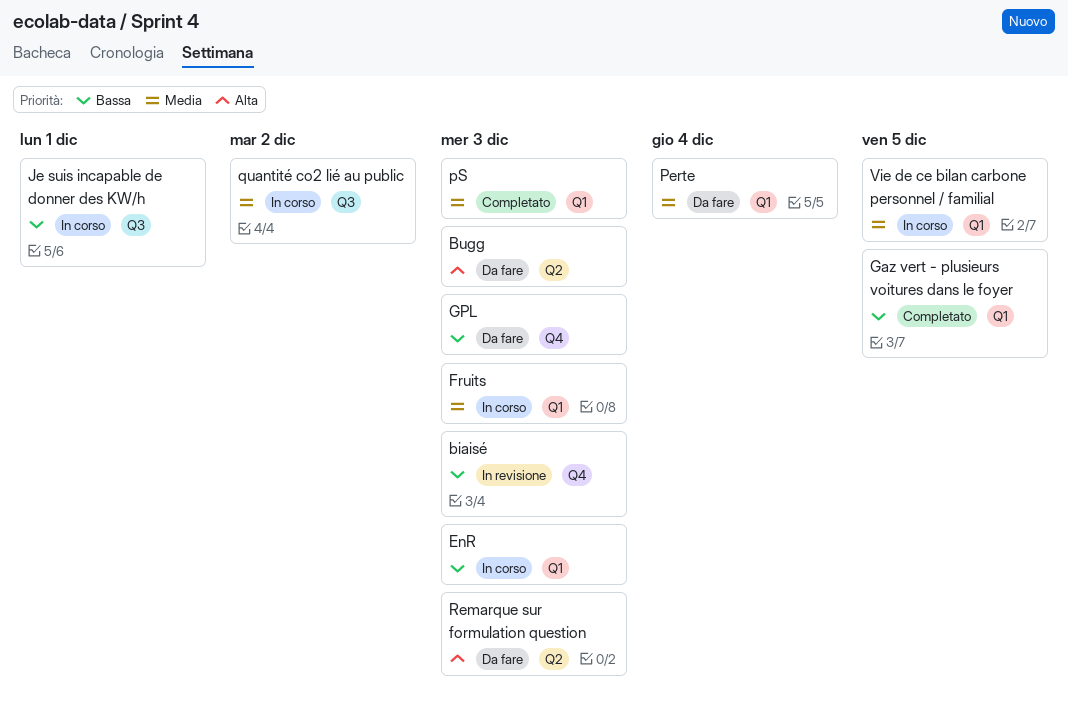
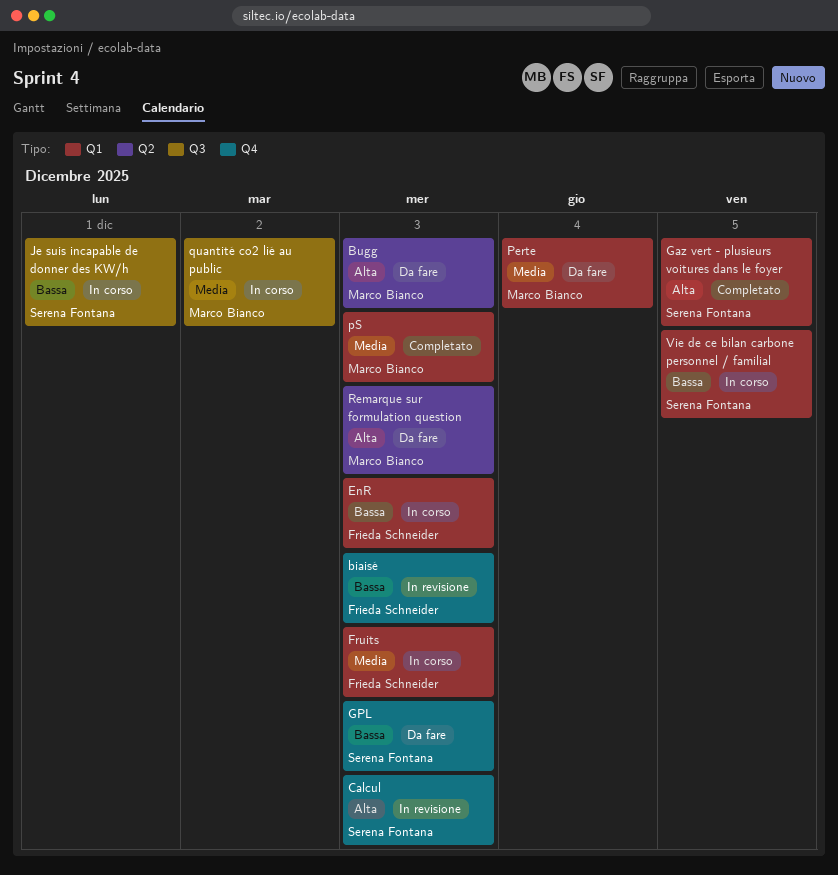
Calcul: none -> present
Gaz vert - plusieurs voitures dans le foyer, priority: Bassa -> Alta
Vie de ce bilan carbone personnel / familial, priority: Media -> Bassa

